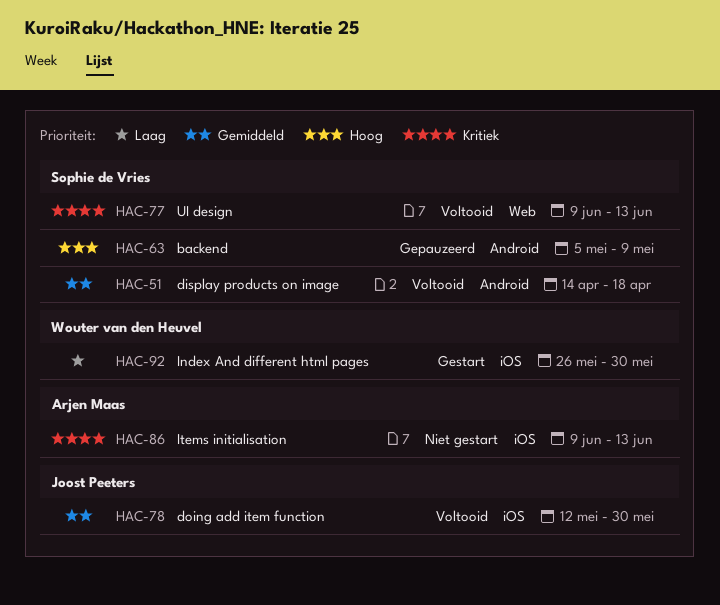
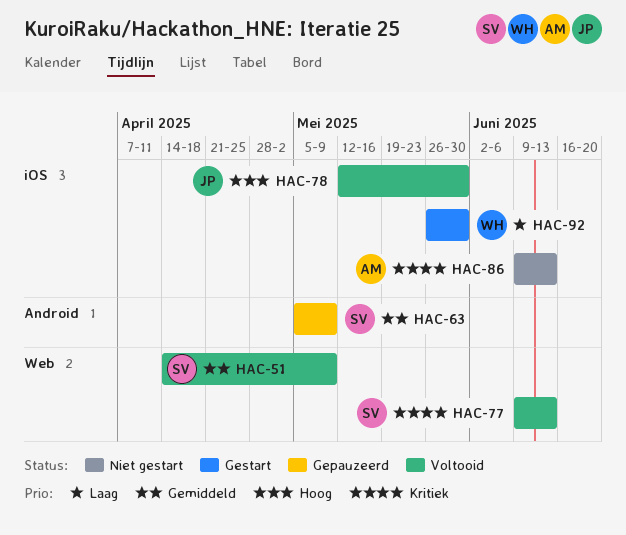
HAC-51, label: Android -> Web
HAC-51, due: Apr 18 -> May 9
HAC-63, priority: Hoog -> Gemiddeld
HAC-78, priority: Gemiddeld -> Hoog

